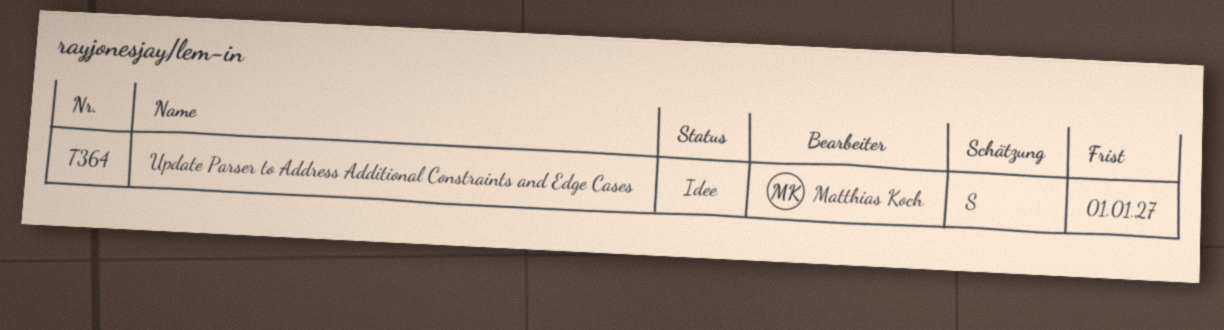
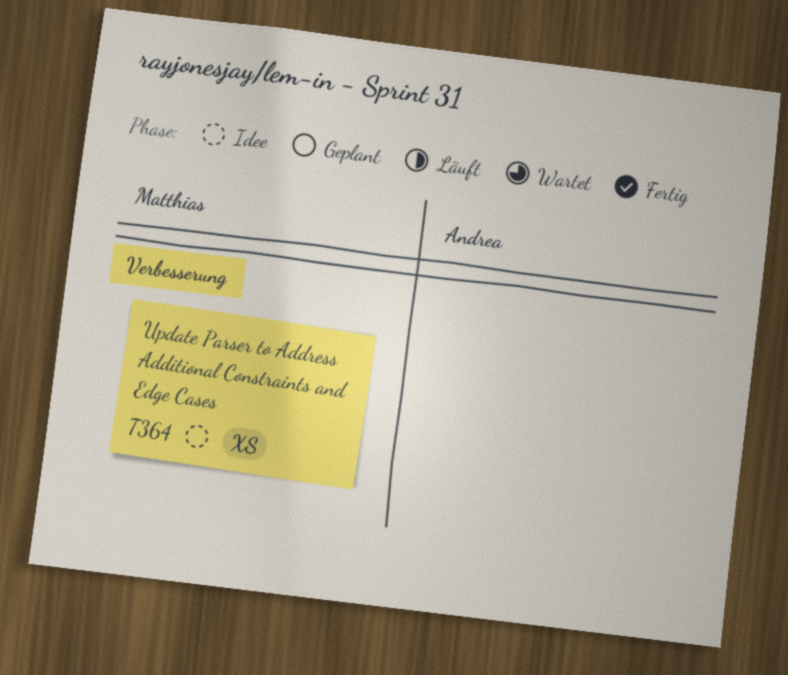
T364, estimate: S -> XS

